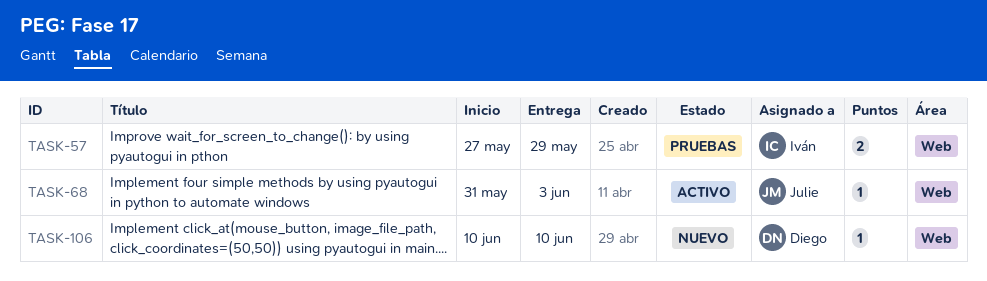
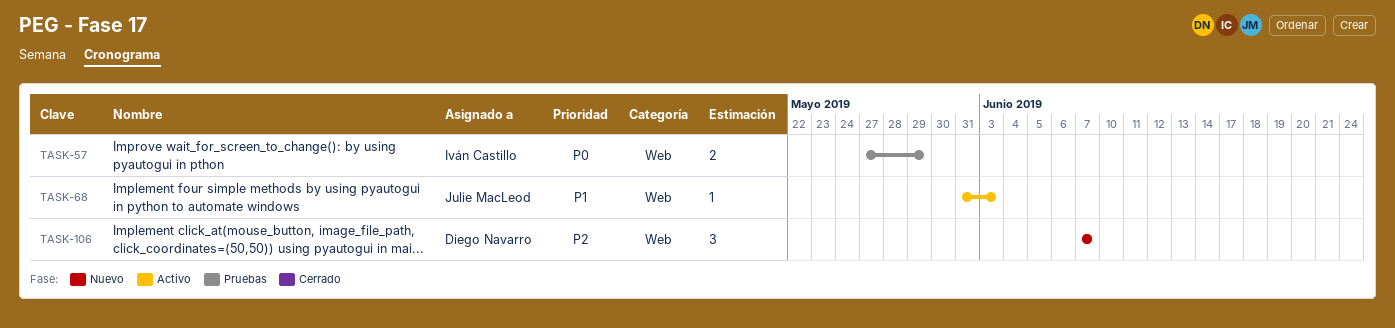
TASK-106, estimate: 1 -> 3
TASK-106, start: Jun 10 -> Jun 7
TASK-106, due: Jun 10 -> Jun 7

